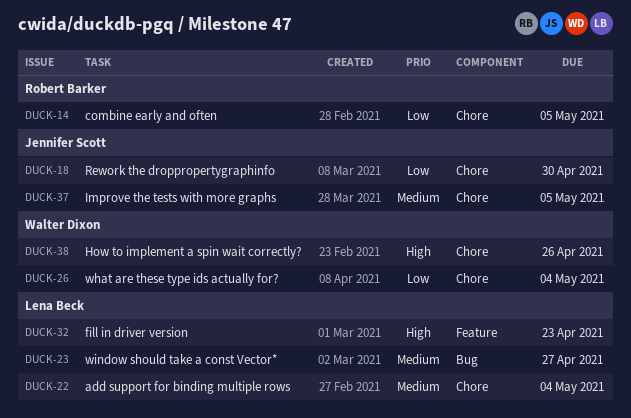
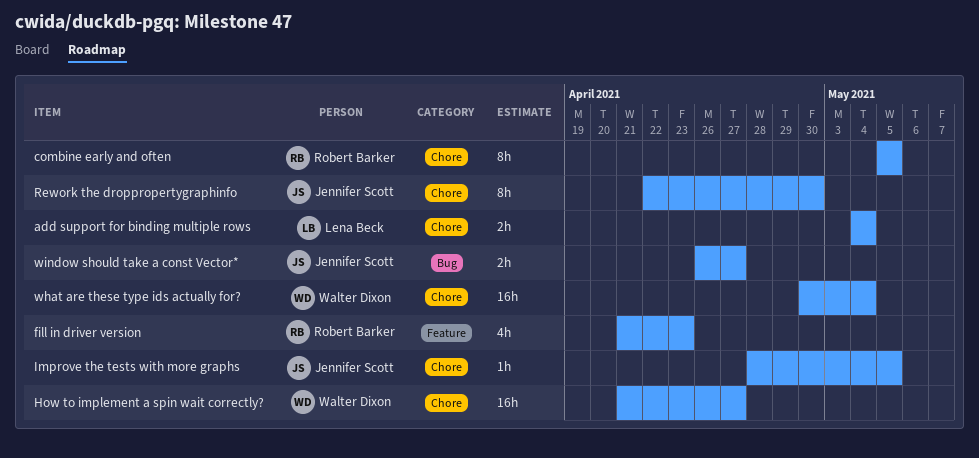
fill in driver version, owner: Lena Beck -> Robert Barker
How to implement a spin wait correctly?, due: Apr 26 -> Apr 27
window should take a const Vector*, owner: Lena Beck -> Jennifer Scott

